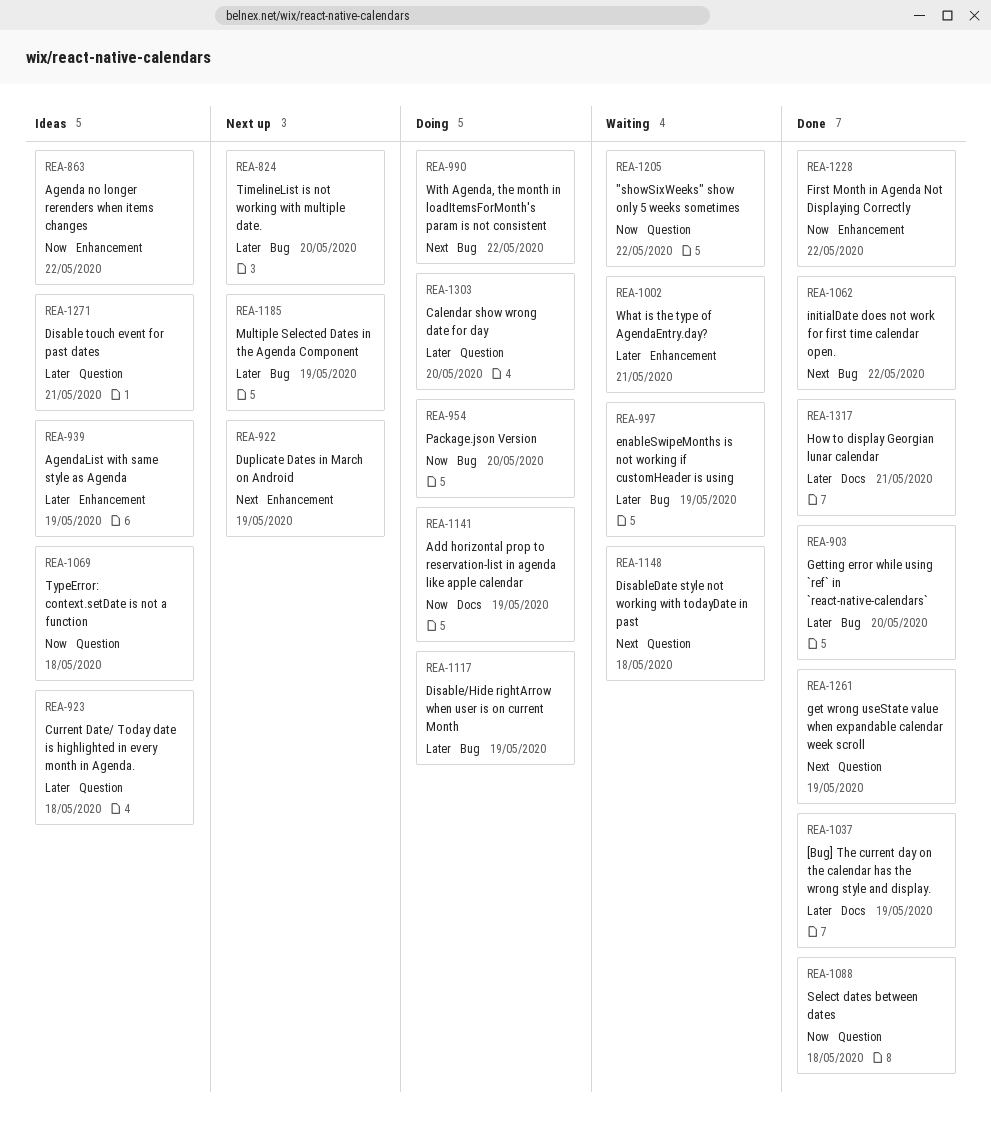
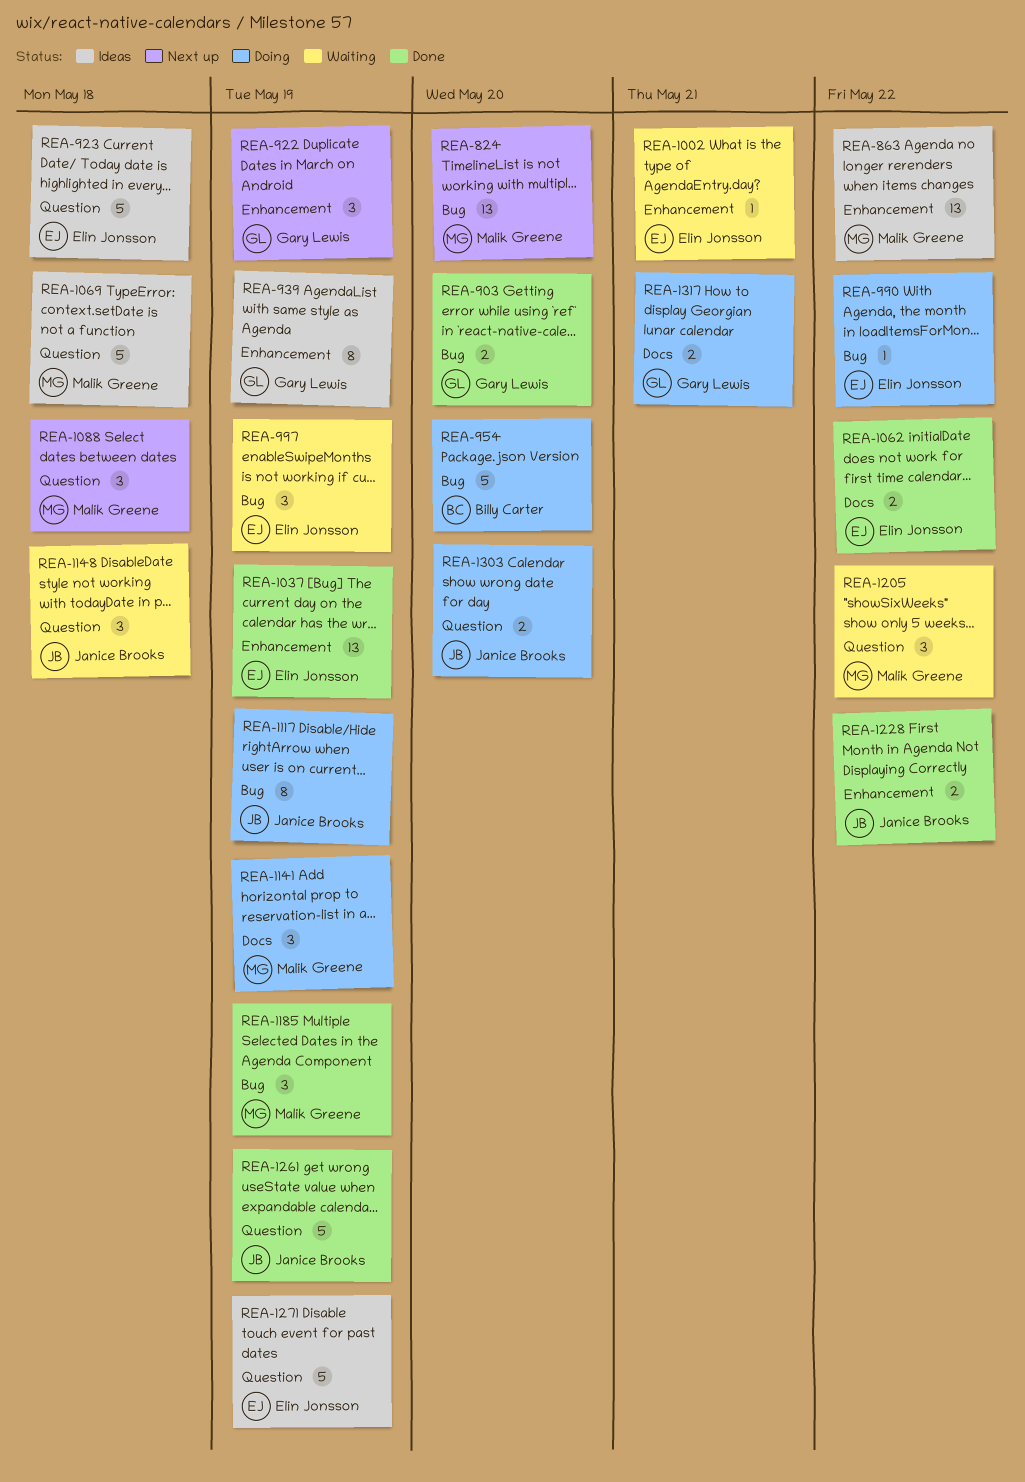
REA-1037, label: Docs -> Enhancement
REA-1062, label: Bug -> Docs
REA-1088, status: Done -> Next up
REA-1185, status: Next up -> Done
REA-1271, due: May 21 -> May 19
REA-1317, status: Done -> Doing

